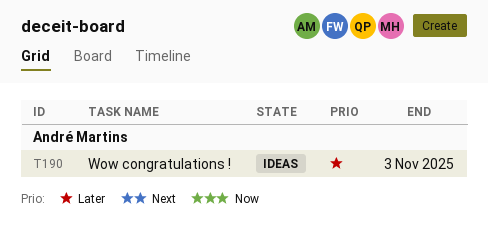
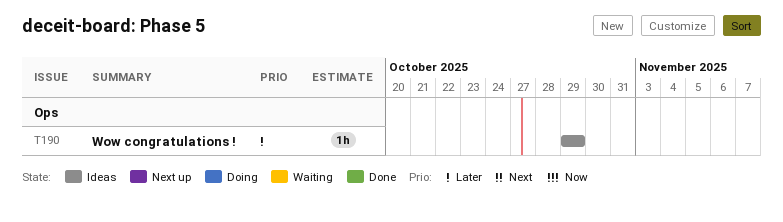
T190, due: Nov 3 -> Oct 29

